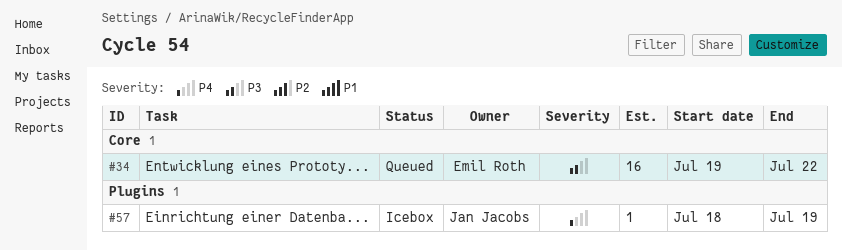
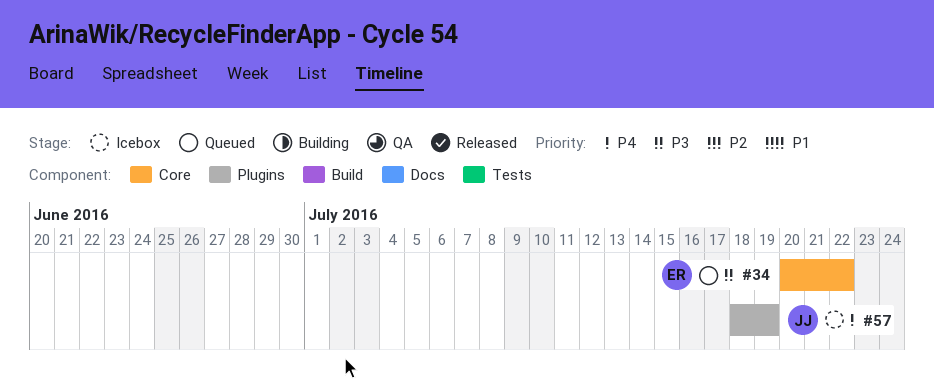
#34, start: Jul 19 -> Jul 20

